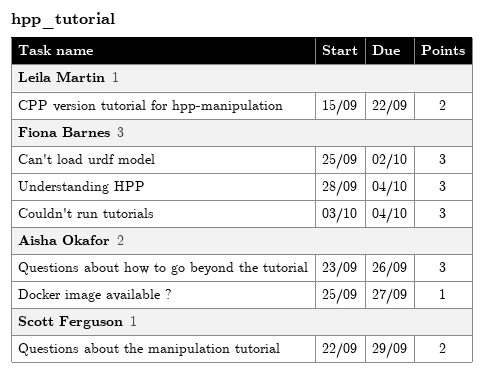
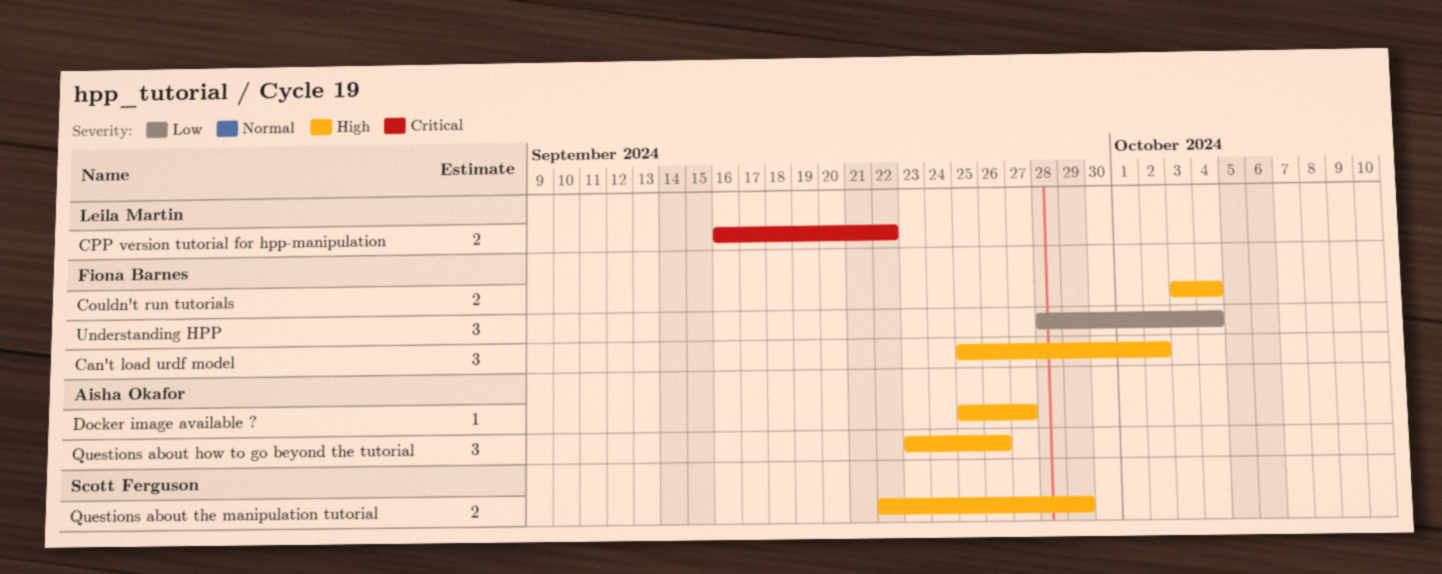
Couldn't run tutorials, estimate: 3 -> 2
CPP version tutorial for hpp-manipulation, start: Sep 15 -> Sep 16

